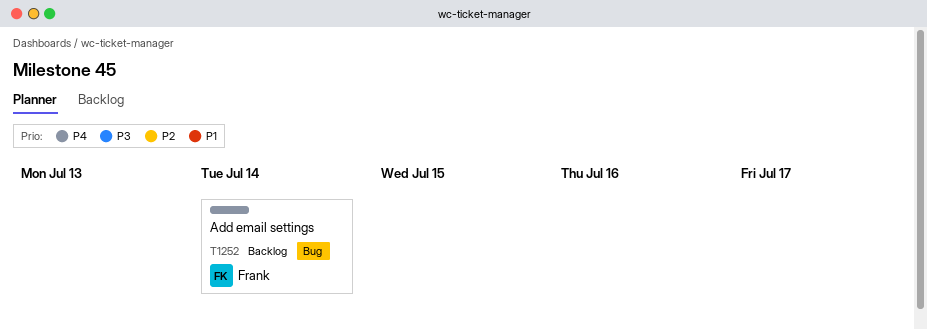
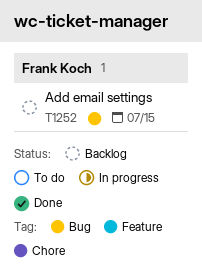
T1252, due: Jul 14 -> Jul 15

